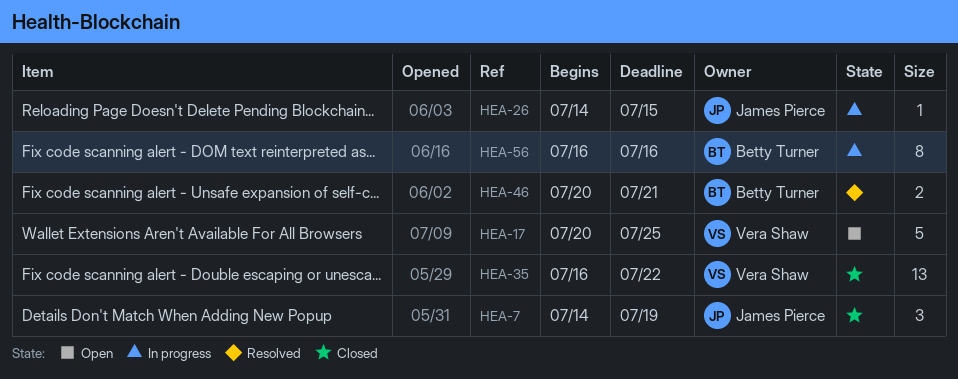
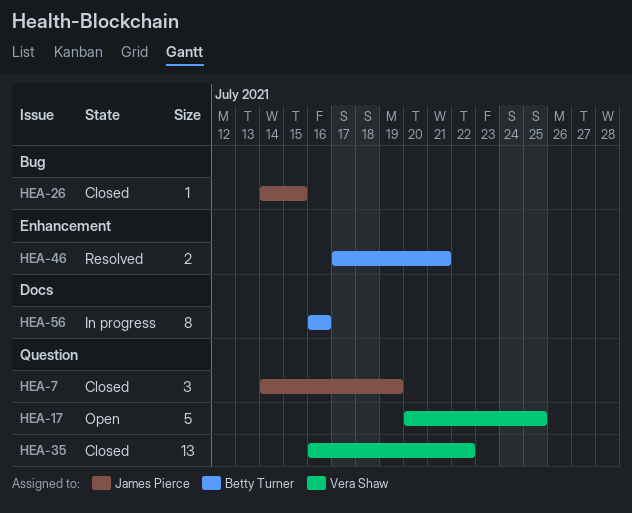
HEA-26, status: In progress -> Closed
HEA-46, start: Jul 20 -> Jul 17

